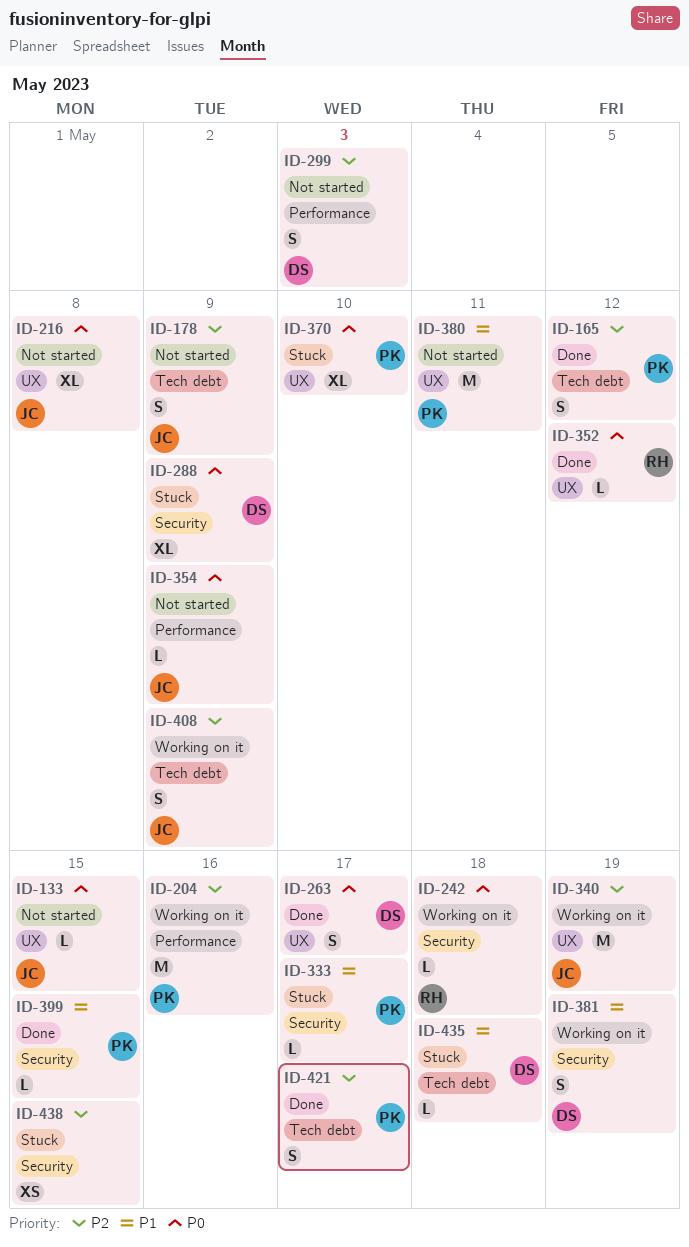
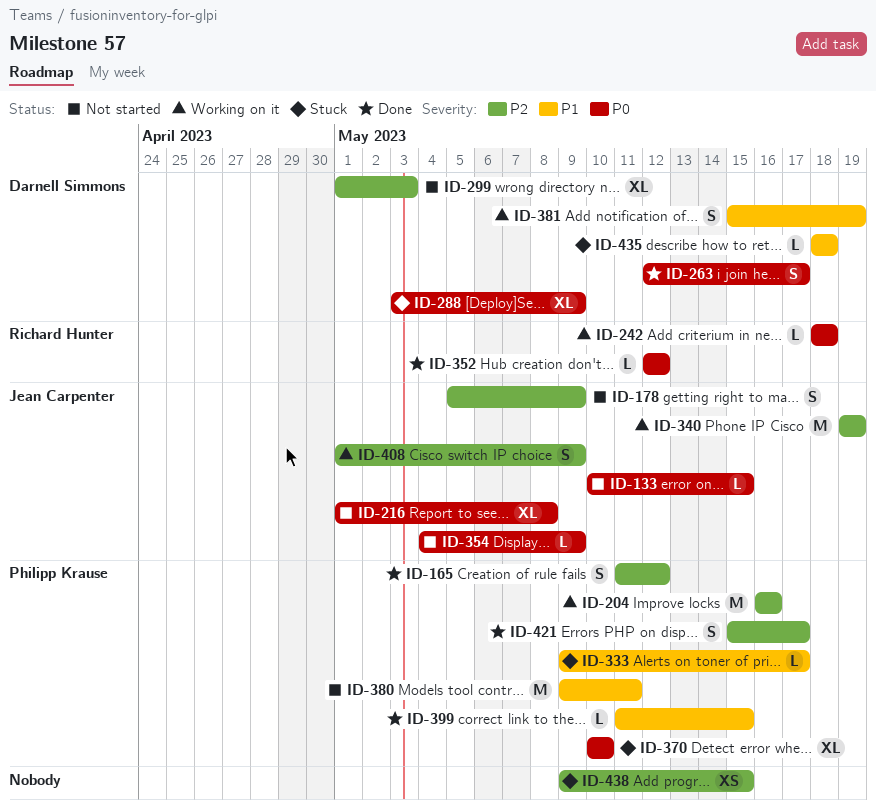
ID-299, estimate: S -> XL

